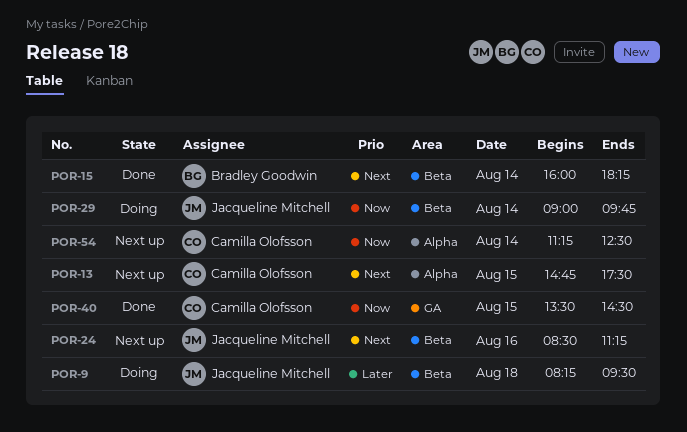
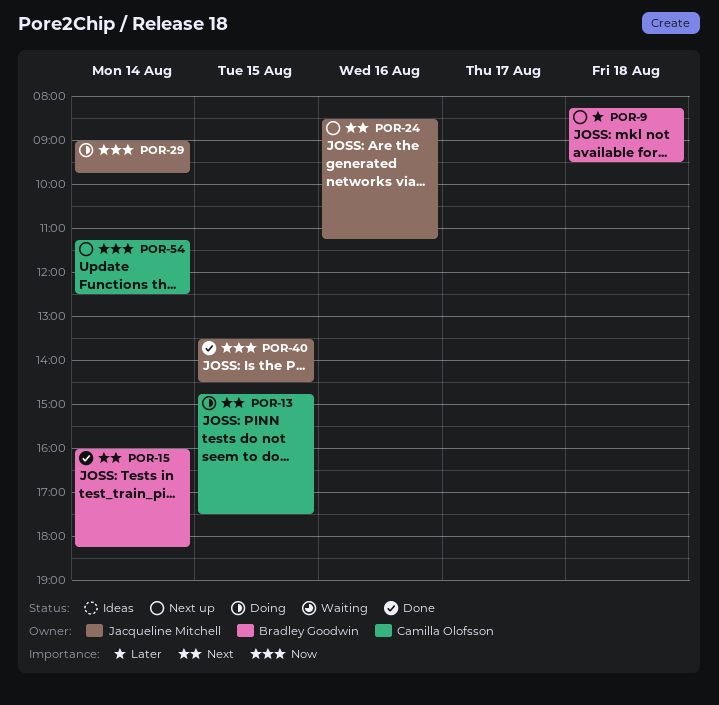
POR-9, status: Doing -> Next up
POR-9, owner: Jacqueline Mitchell -> Bradley Goodwin
POR-13, status: Next up -> Doing
POR-40, owner: Camilla Olofsson -> Jacqueline Mitchell

